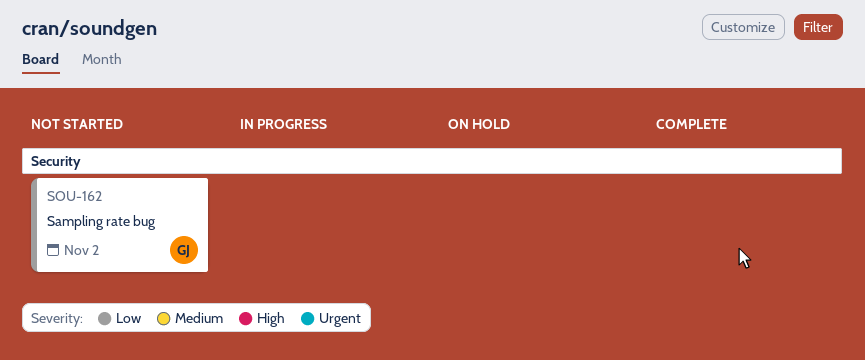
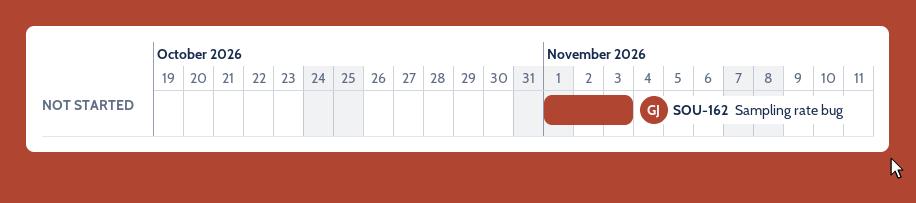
SOU-162, due: Nov 2 -> Nov 3

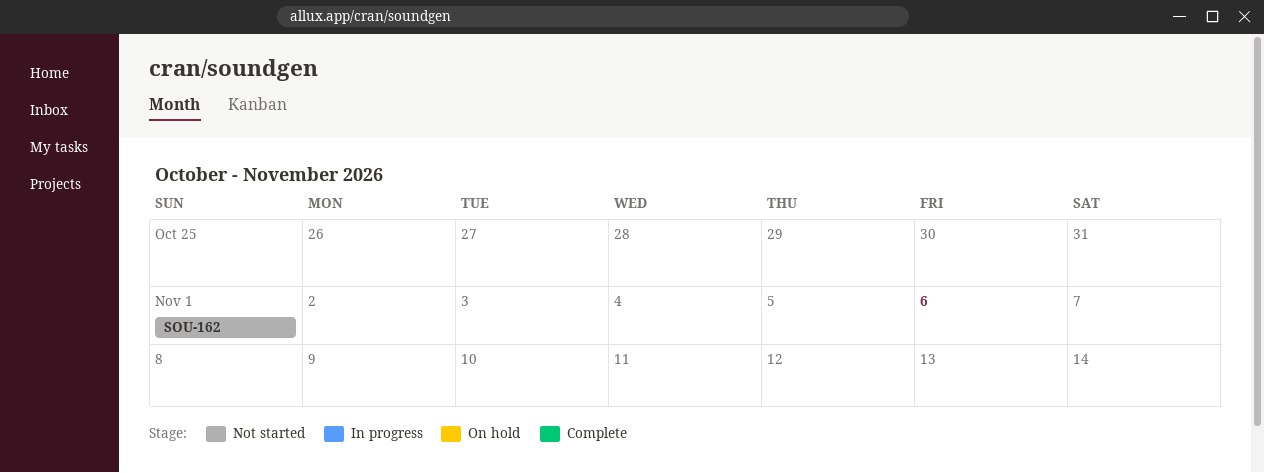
SOU-162, due: Nov 3 -> Nov 1

